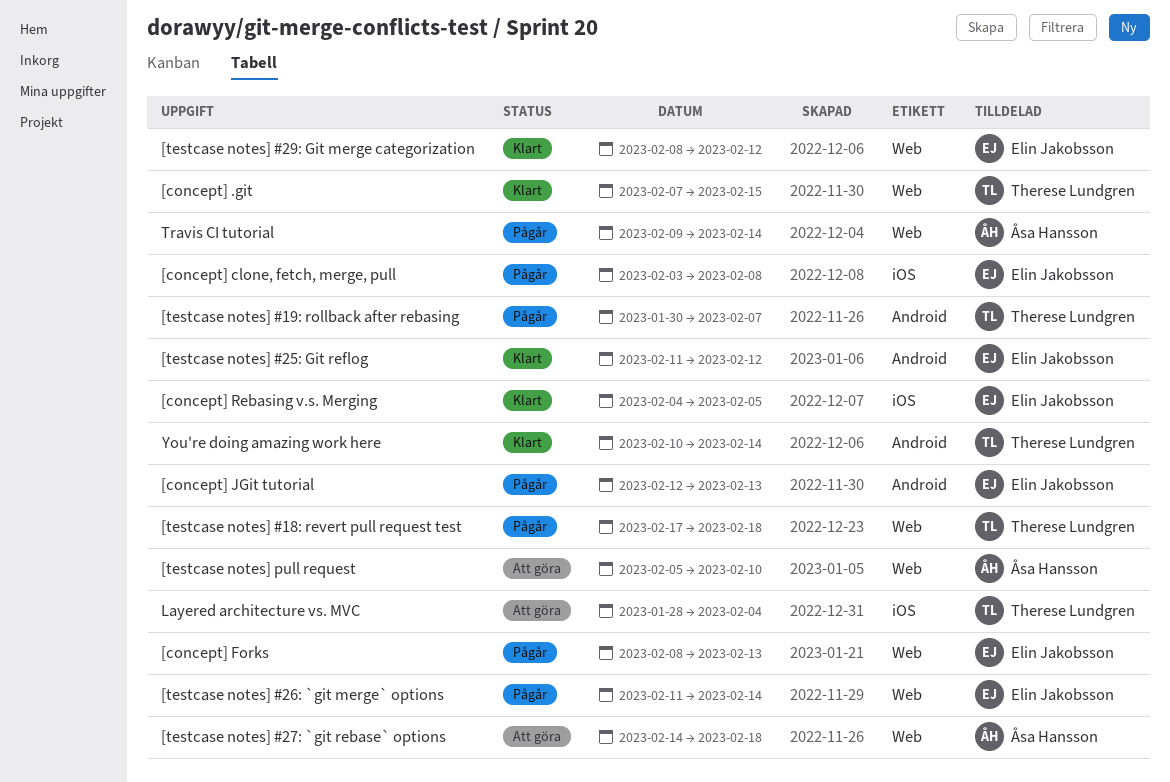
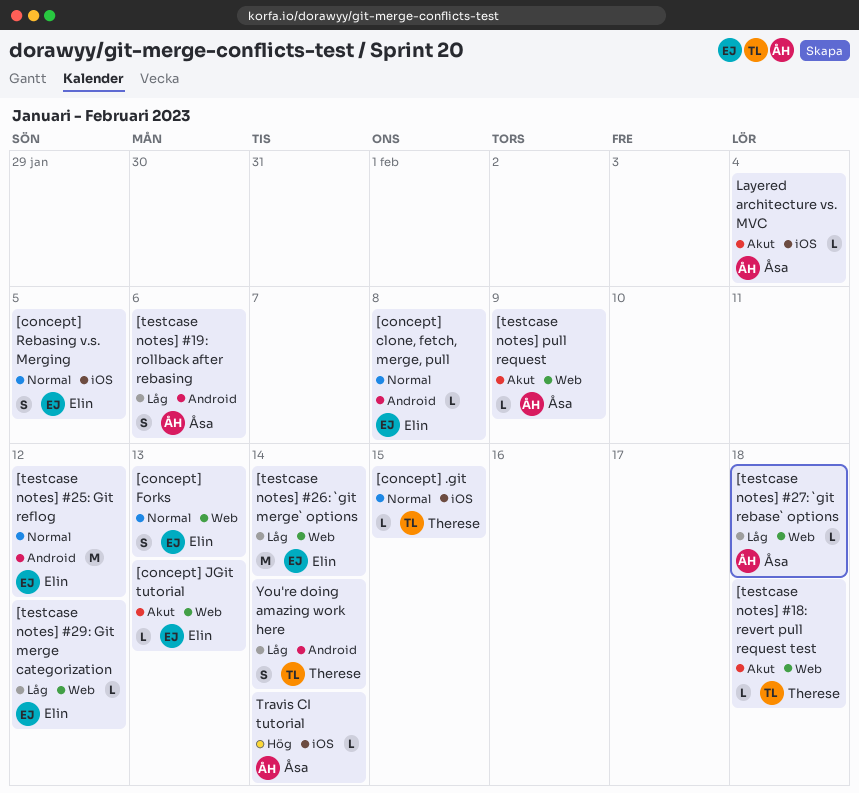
[concept] .git, label: Web -> iOS
[concept] clone, fetch, merge, pull, label: iOS -> Android
[concept] JGit tutorial, label: Android -> Web
[testcase notes] #19: rollback after rebasing, owner: Therese Lundgren -> Åsa Hansson
[testcase notes] #19: rollback after rebasing, due: Feb 7 -> Feb 6
[testcase notes] pull request, due: Feb 10 -> Feb 9
Layered architecture vs. MVC, owner: Therese Lundgren -> Åsa Hansson
Travis CI tutorial, label: Web -> iOS

